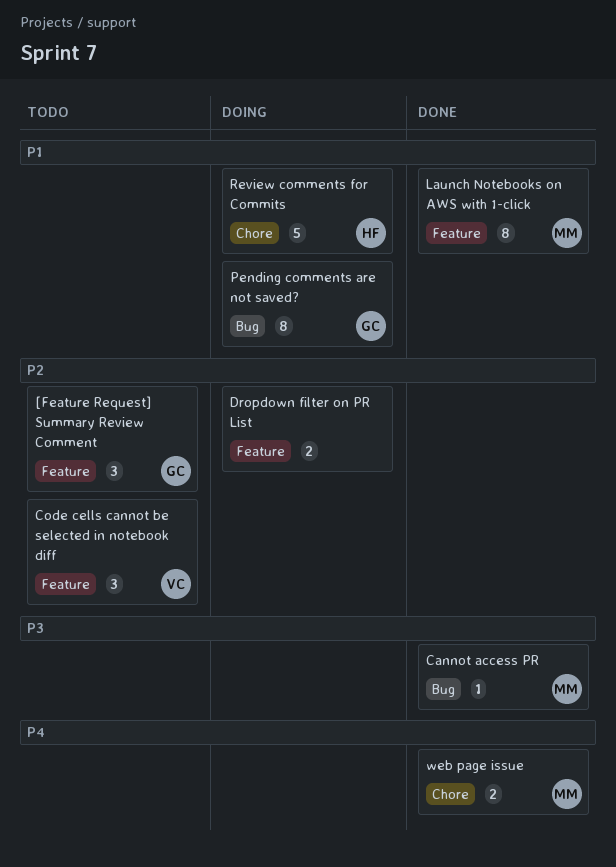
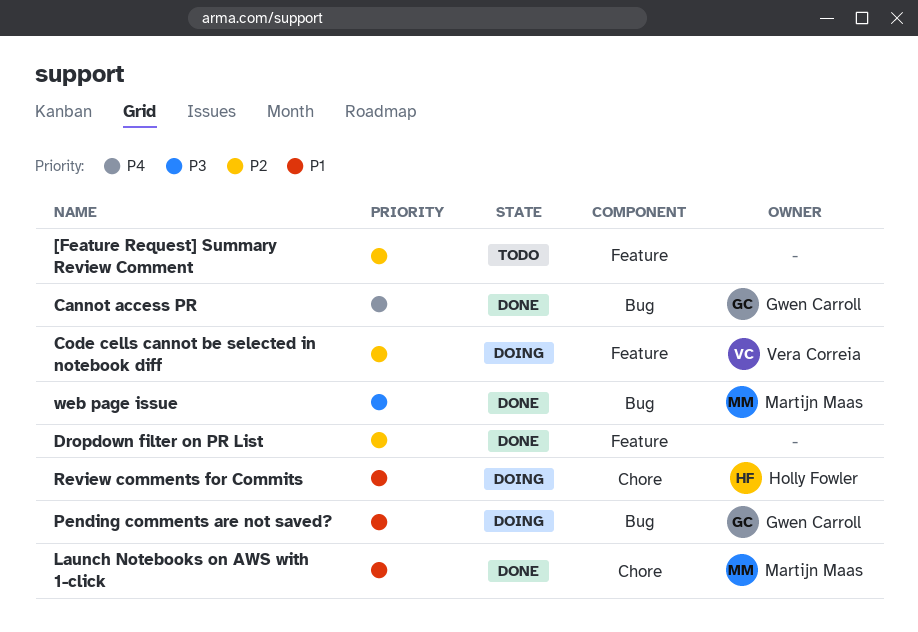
[Feature Request] Summary Review Comment, owner: Gwen Carroll -> none
Cannot access PR, owner: Martijn Maas -> Gwen Carroll
Cannot access PR, priority: P3 -> P4
Code cells cannot be selected in notebook diff, status: Todo -> Doing
Dropdown filter on PR List, status: Doing -> Done
Launch Notebooks on AWS with 1-click, label: Feature -> Chore
web page issue, priority: P4 -> P3
web page issue, label: Chore -> Bug

